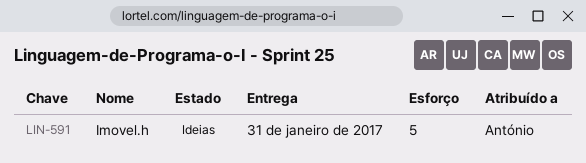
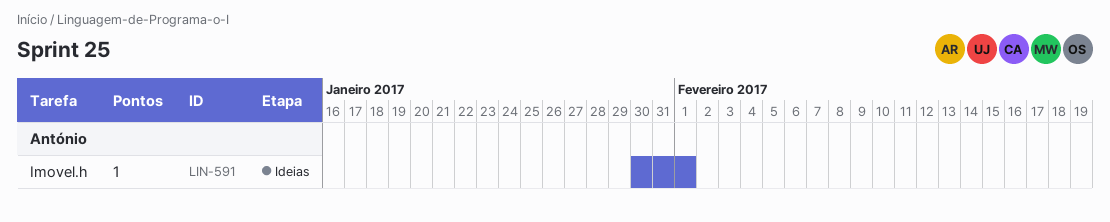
LIN-591, estimate: 5 -> 1
LIN-591, due: Jan 31 -> Feb 1

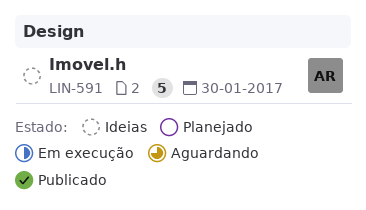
LIN-591, estimate: 1 -> 5
LIN-591, due: Feb 1 -> Jan 30

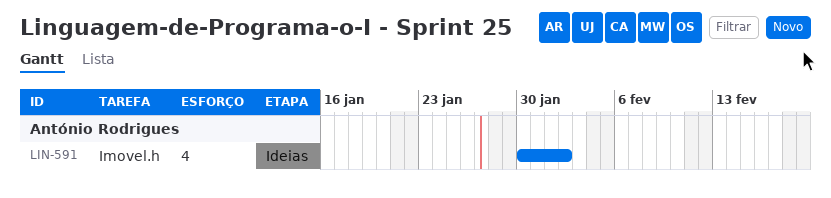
LIN-591, estimate: 5 -> 4
LIN-591, due: Jan 30 -> Feb 2

